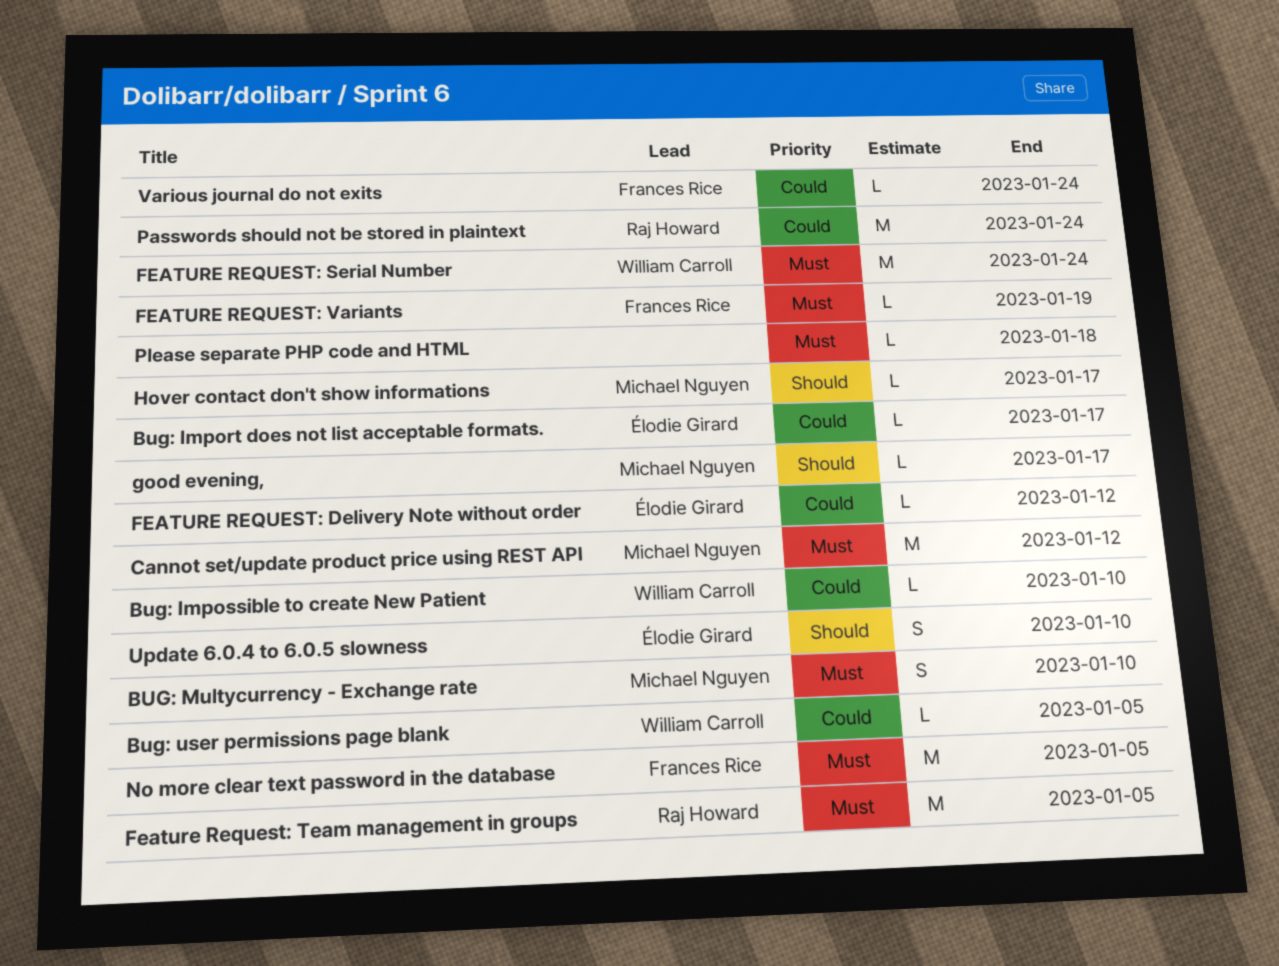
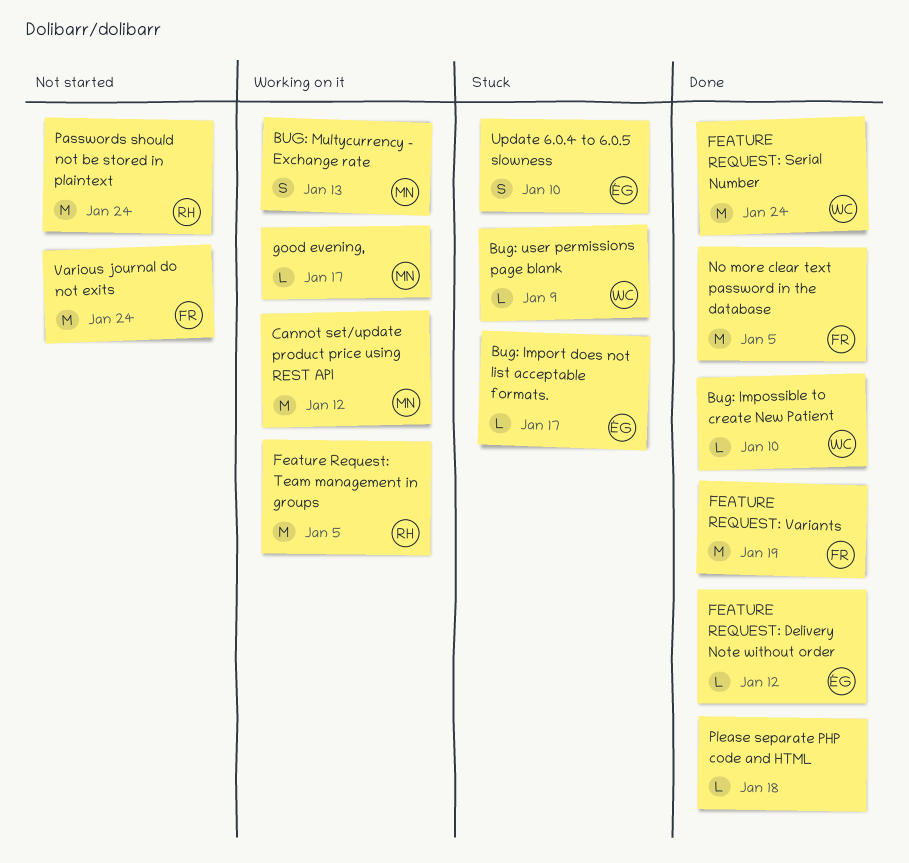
BUG: Multycurrency - Exchange rate, due: Jan 10 -> Jan 13
Bug: user permissions page blank, due: Jan 5 -> Jan 9
FEATURE REQUEST: Variants, estimate: L -> M
Hover contact don't show informations: present -> none
Various journal do not exits, estimate: L -> M

